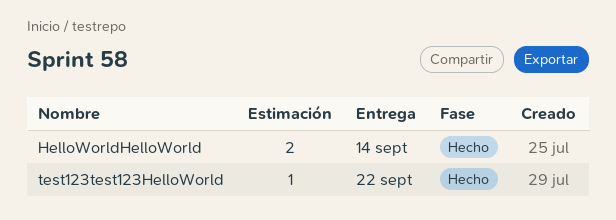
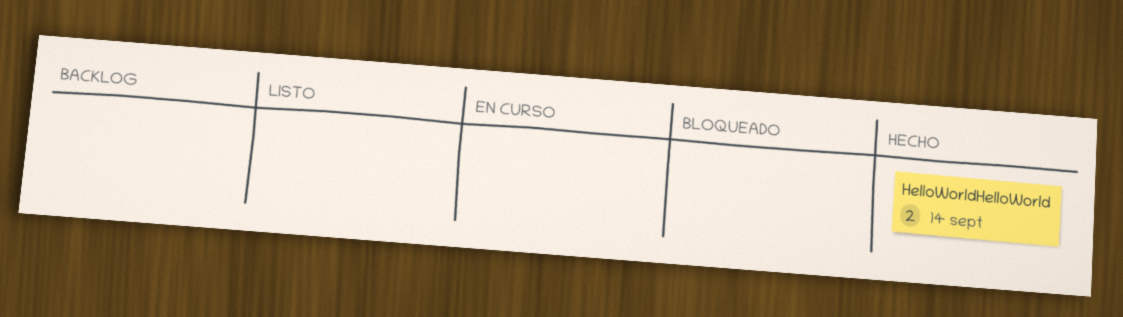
test123test123HelloWorld: present -> none

